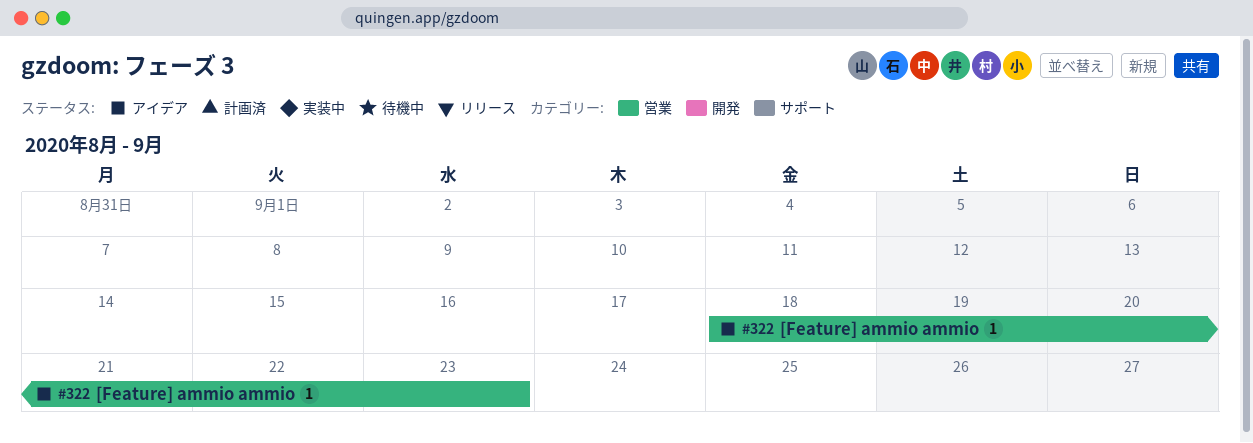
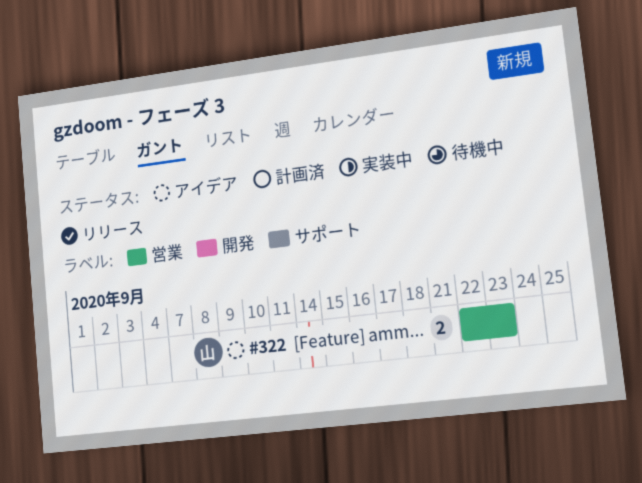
#322, estimate: 1 -> 2
#322, start: Sep 18 -> Sep 22

